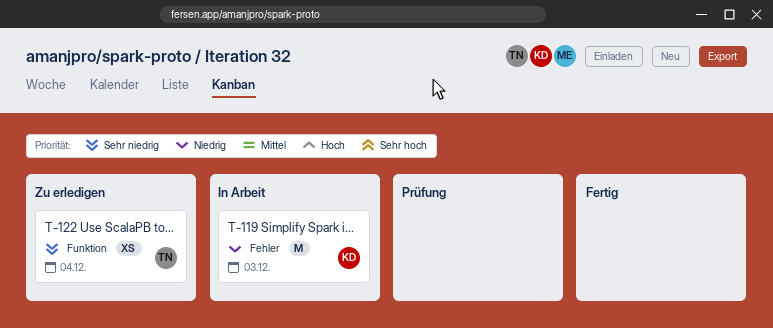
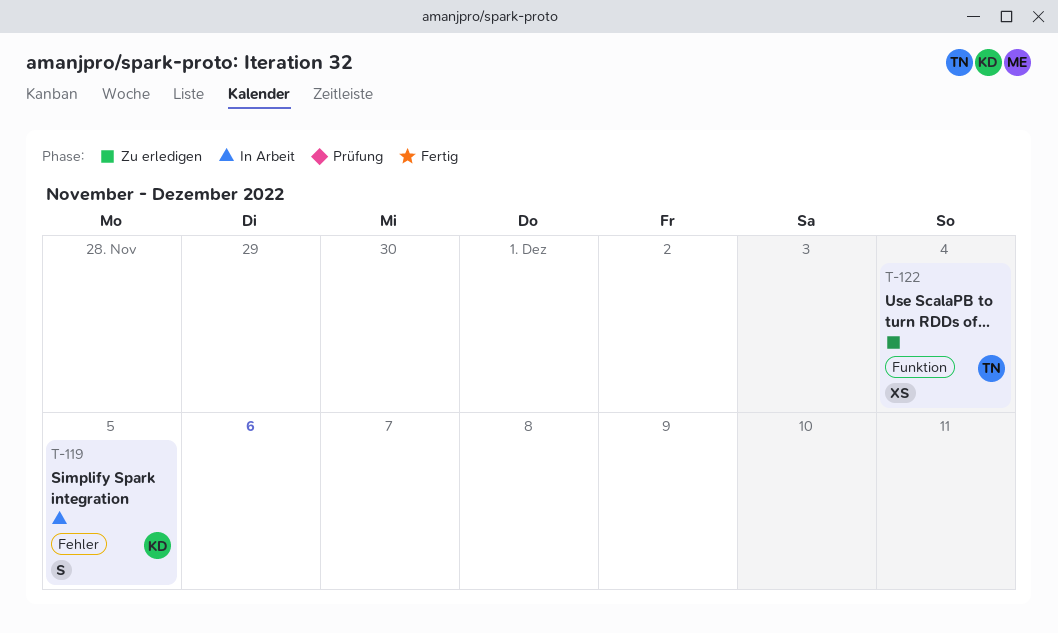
T-119, estimate: M -> S
T-119, due: Dec 3 -> Dec 5

